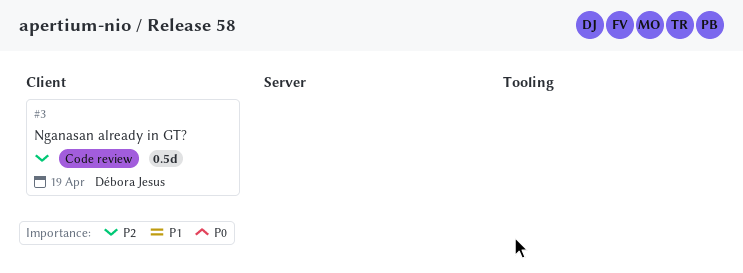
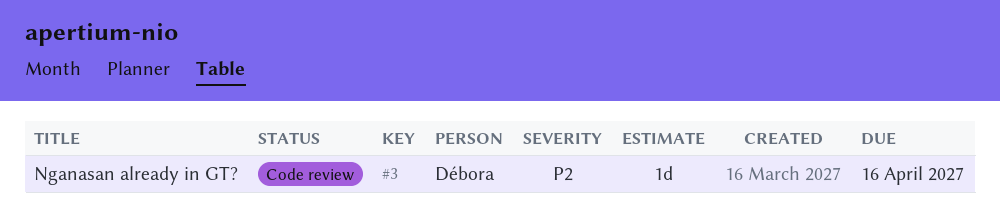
#3, estimate: 0.5d -> 1d
#3, due: Apr 19 -> Apr 16

